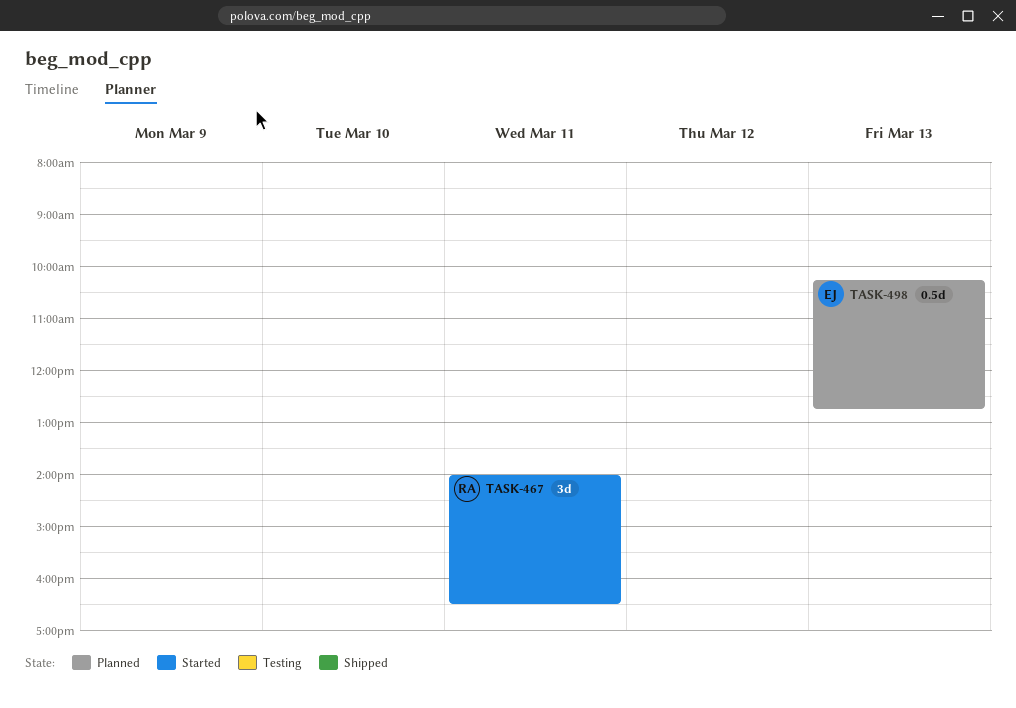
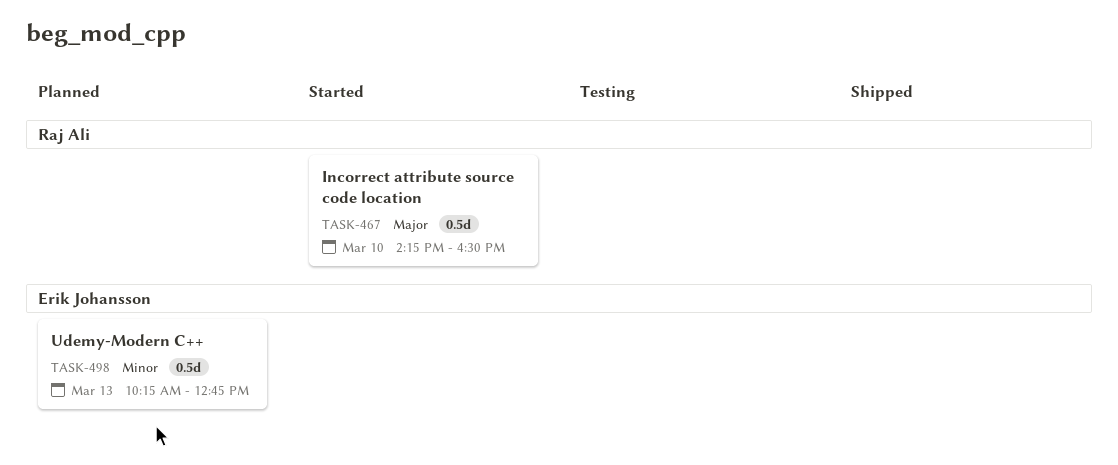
TASK-467, estimate: 3d -> 0.5d
TASK-467, day: Mar 11 -> Mar 10
TASK-467, begins: 14:00 -> 14:15

